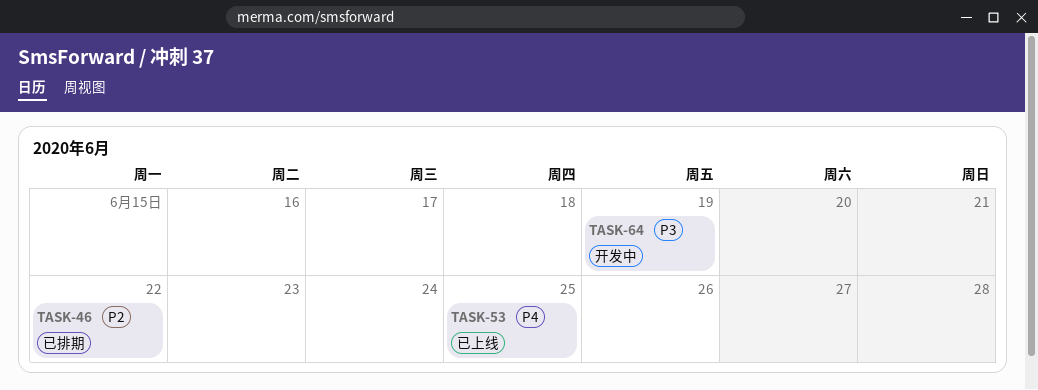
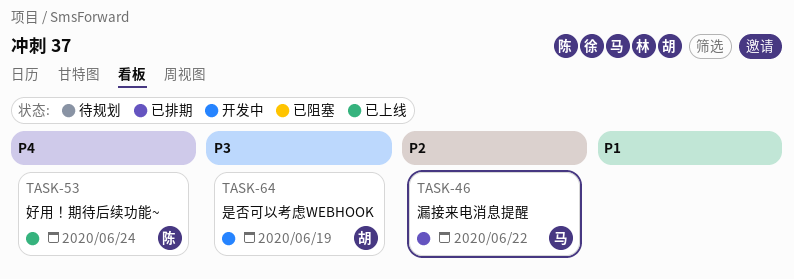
TASK-53, due: Jun 25 -> Jun 24

